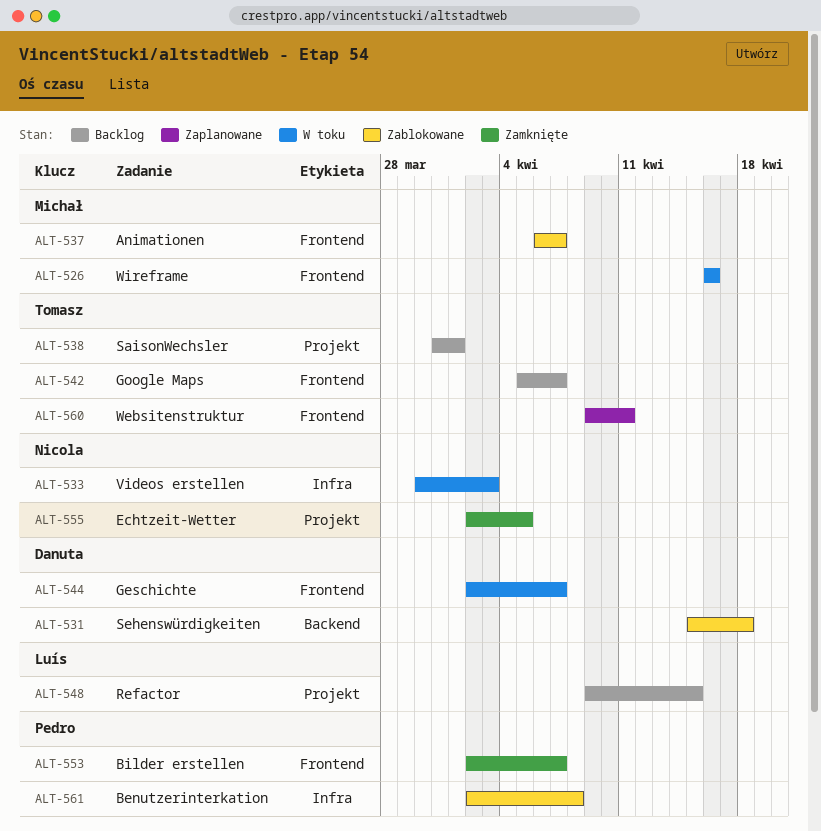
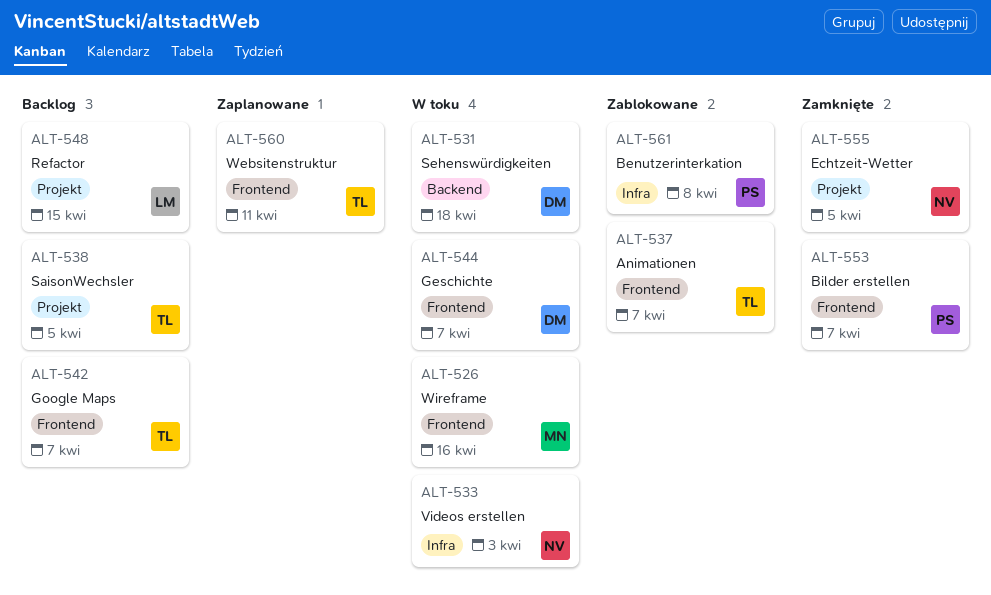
ALT-531, status: Zablokowane -> W toku
ALT-537, owner: Michał -> Tomasz
ALT-538, due: Apr 1 -> Apr 5

